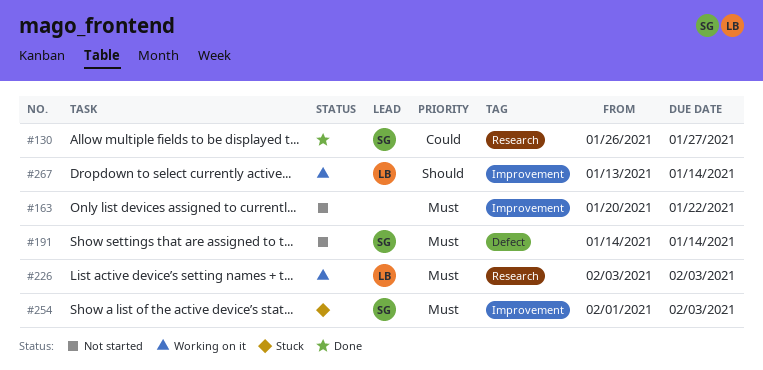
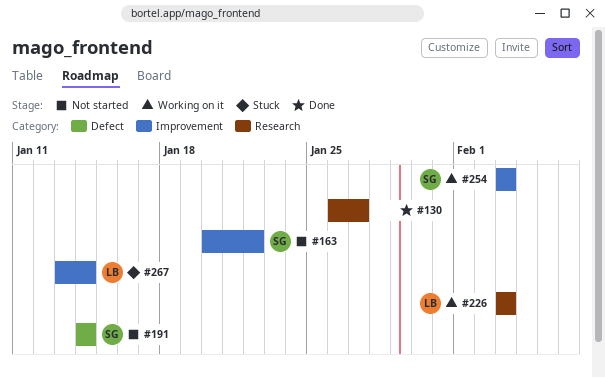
#130, owner: SG -> none
#163, owner: none -> SG
#254, status: Stuck -> Working on it
#254, start: Feb 1 -> Feb 3
#267, status: Working on it -> Stuck

